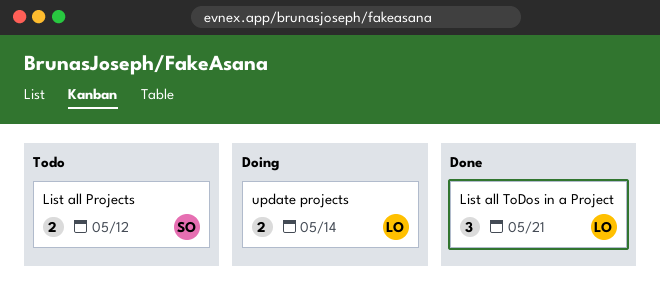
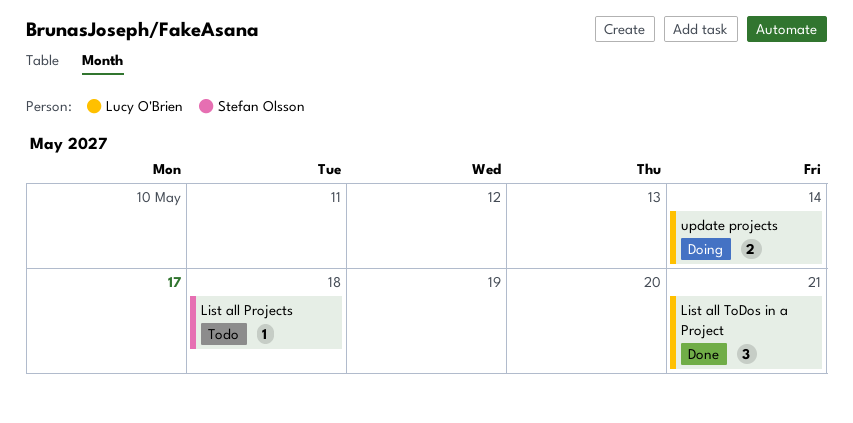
List all Projects, estimate: 2 -> 1
List all Projects, due: May 12 -> May 18

